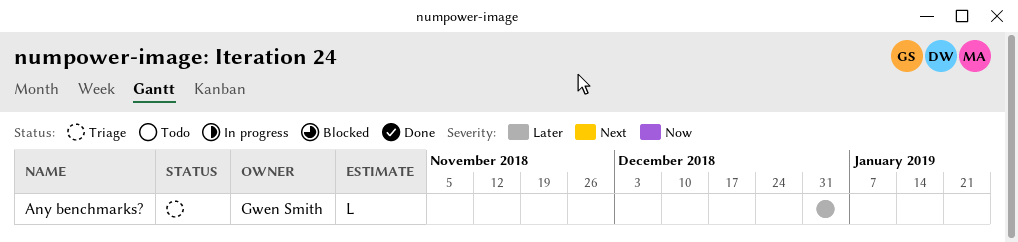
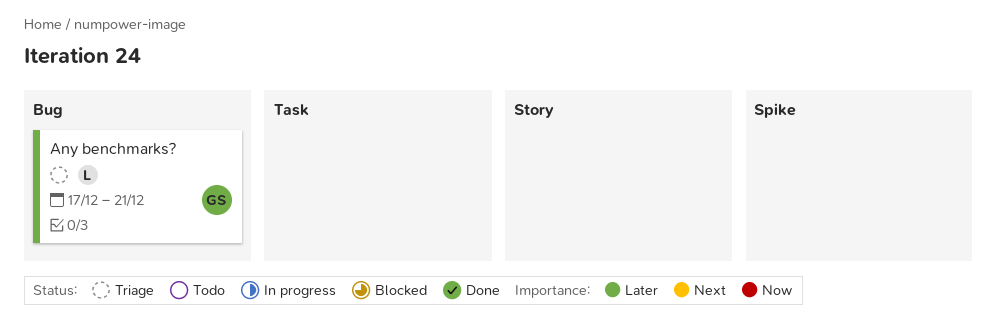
Any benchmarks?, start: Dec 31 -> Dec 17
Any benchmarks?, due: Jan 4 -> Dec 21

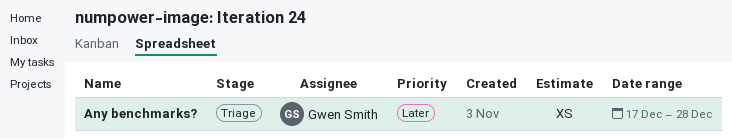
Any benchmarks?, estimate: L -> XS
Any benchmarks?, due: Dec 21 -> Dec 28

